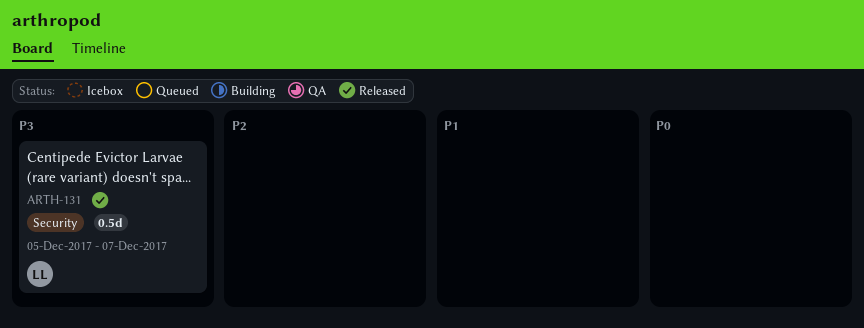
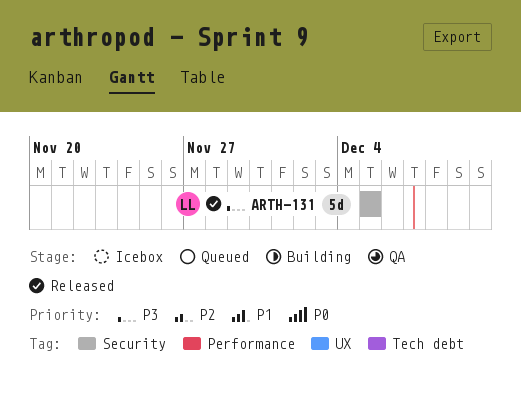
ARTH-131, estimate: 0.5d -> 5d
ARTH-131, due: Dec 7 -> Dec 5

